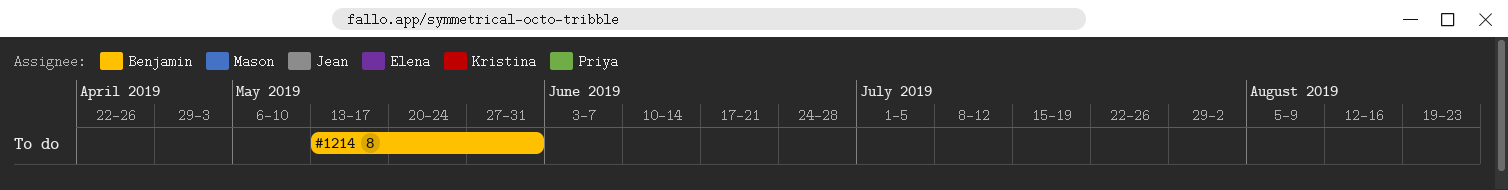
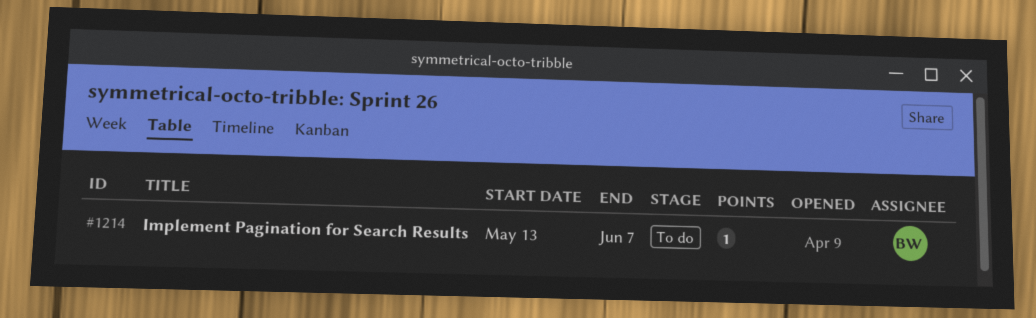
#1214, estimate: 8 -> 1
#1214, due: May 31 -> Jun 7

